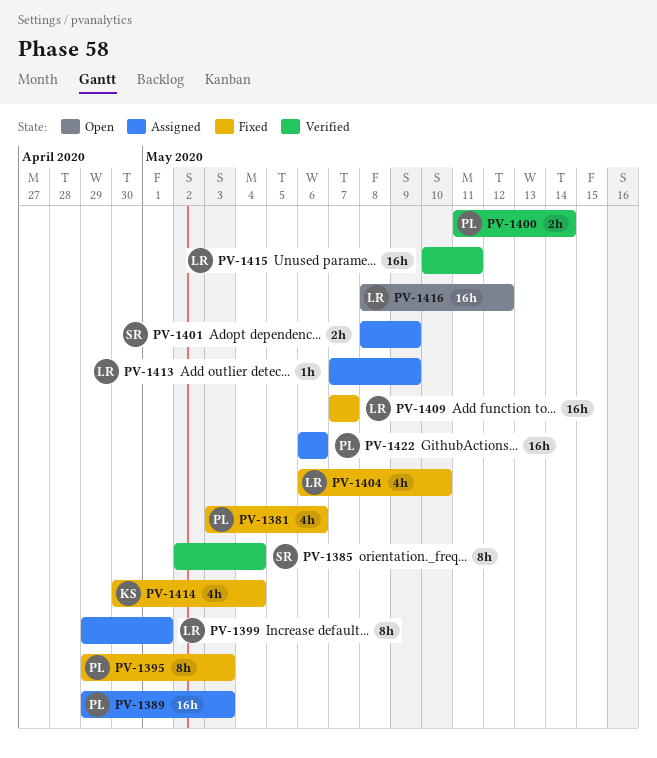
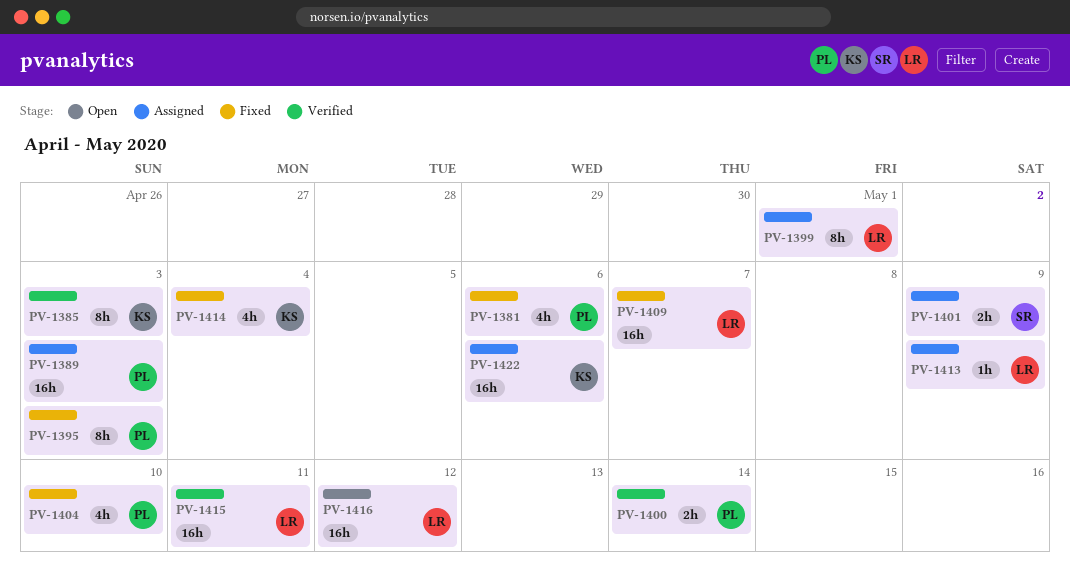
PV-1385, owner: SR -> KS
PV-1385, due: May 4 -> May 3
PV-1404, owner: LR -> PL
PV-1422, owner: PL -> KS

